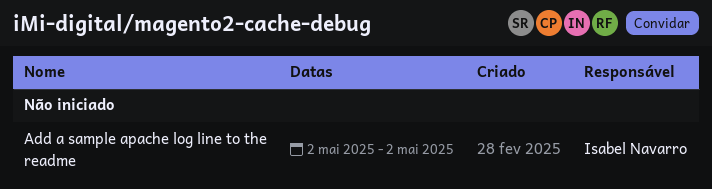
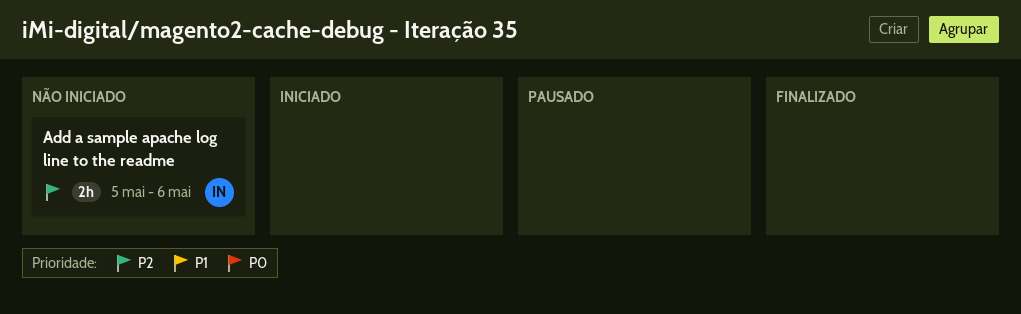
Add a sample apache log line to the readme, start: May 2 -> May 5
Add a sample apache log line to the readme, due: May 2 -> May 6

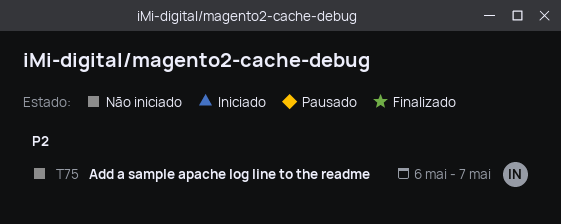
Add a sample apache log line to the readme, start: May 5 -> May 6
Add a sample apache log line to the readme, due: May 6 -> May 7

